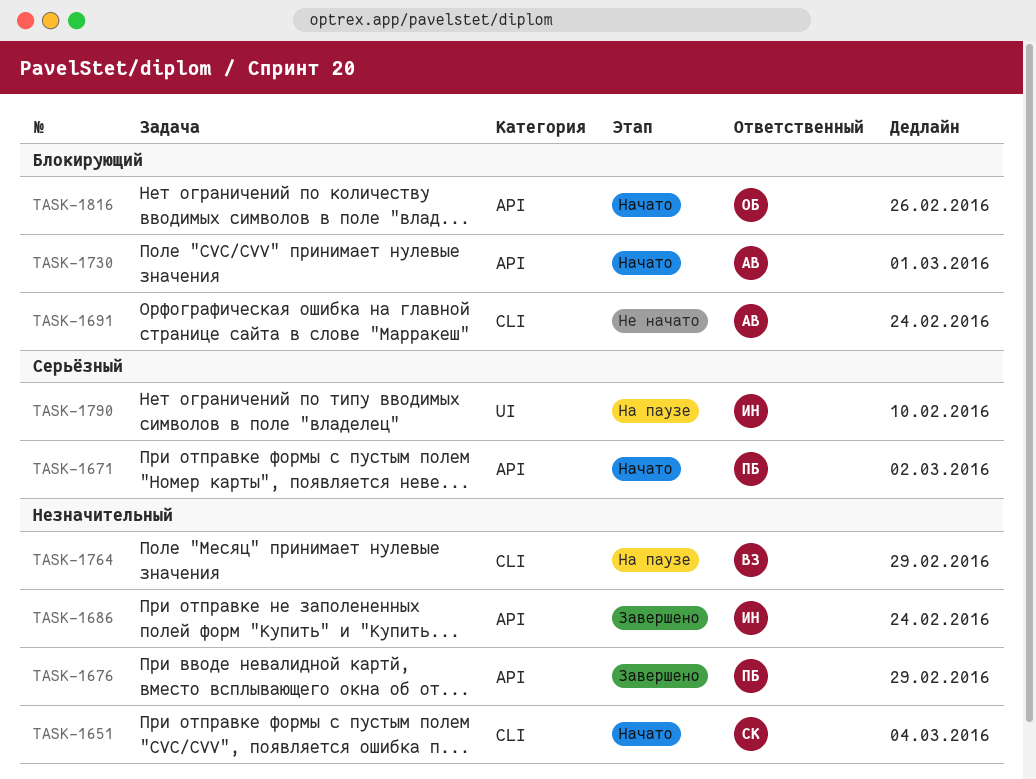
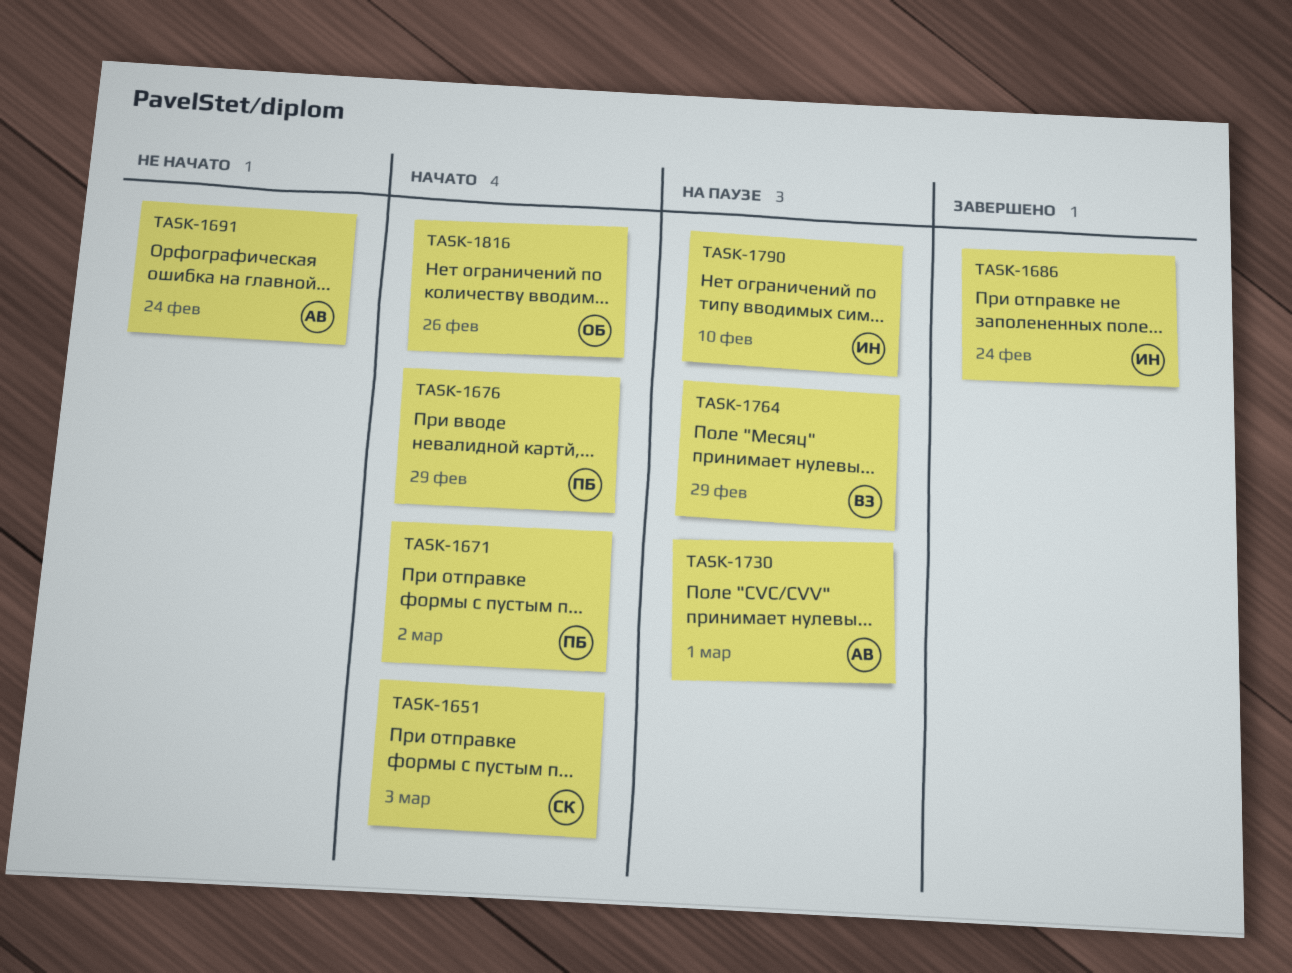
TASK-1651, due: Mar 4 -> Mar 3
TASK-1676, status: Завершено -> Начато
TASK-1730, status: Начато -> На паузе

